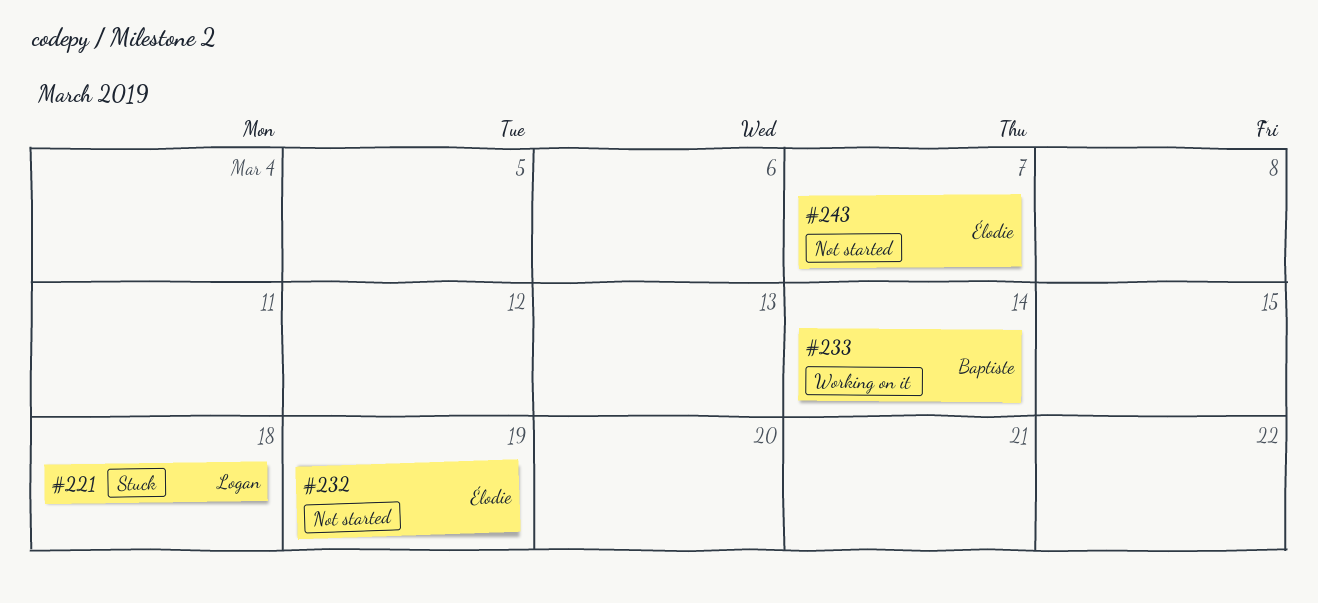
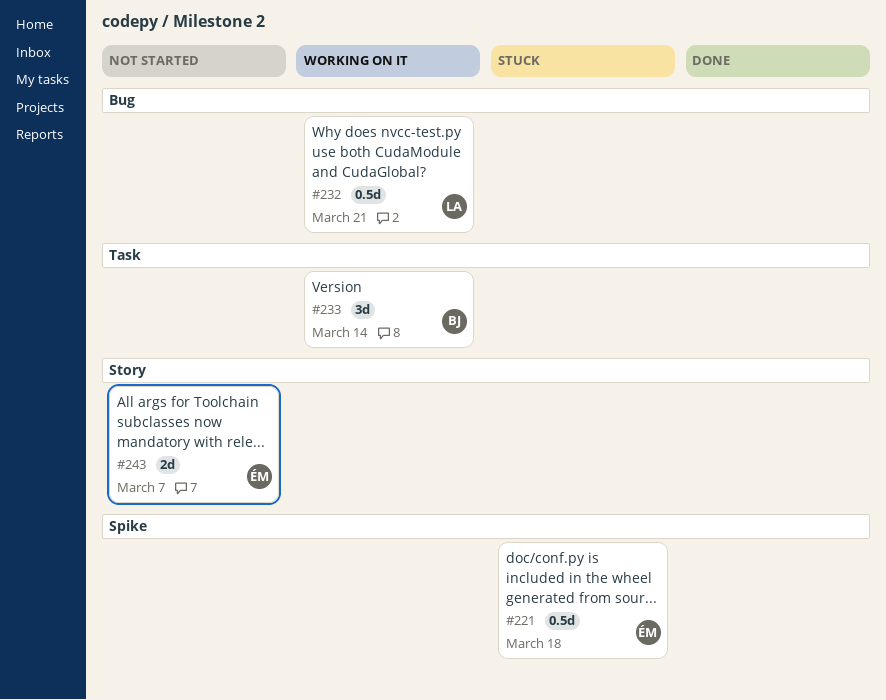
#221, owner: Logan -> Élodie
#232, status: Not started -> Working on it
#232, owner: Élodie -> Logan
#232, due: Mar 19 -> Mar 21

